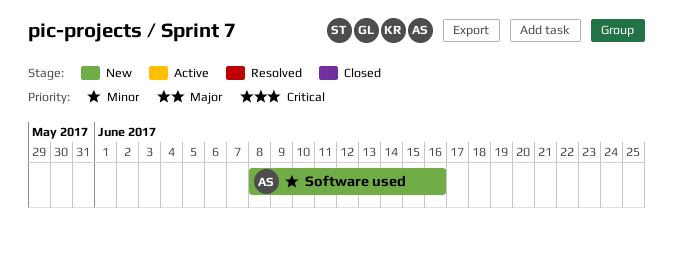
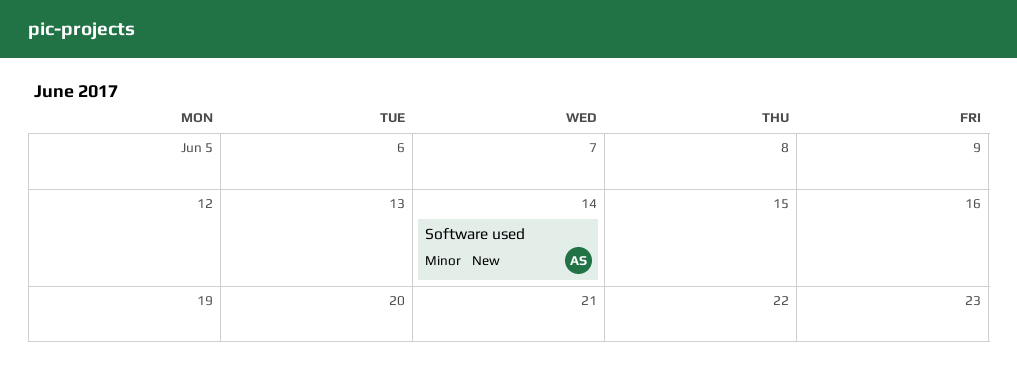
Software used, due: Jun 16 -> Jun 14

